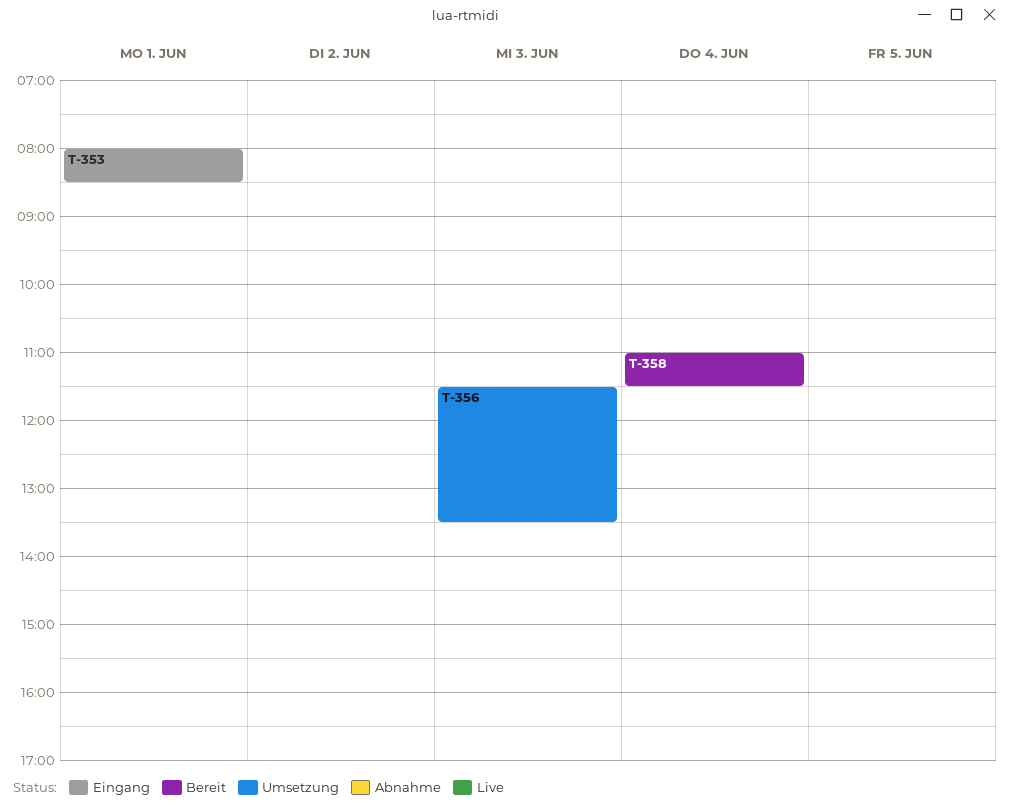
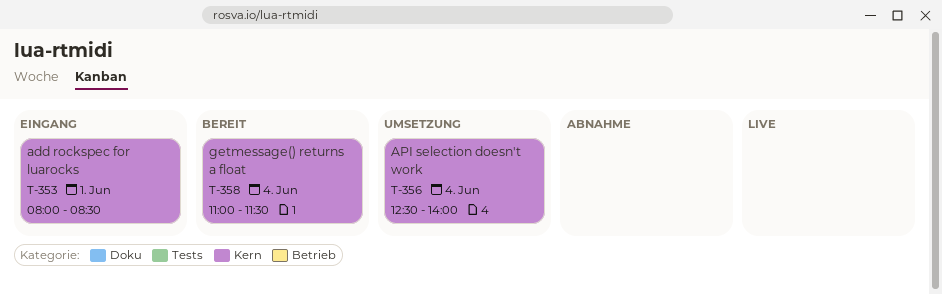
T-356, day: Jun 3 -> Jun 4
T-356, begins: 11:30 -> 12:30
T-356, ends: 13:30 -> 14:00

